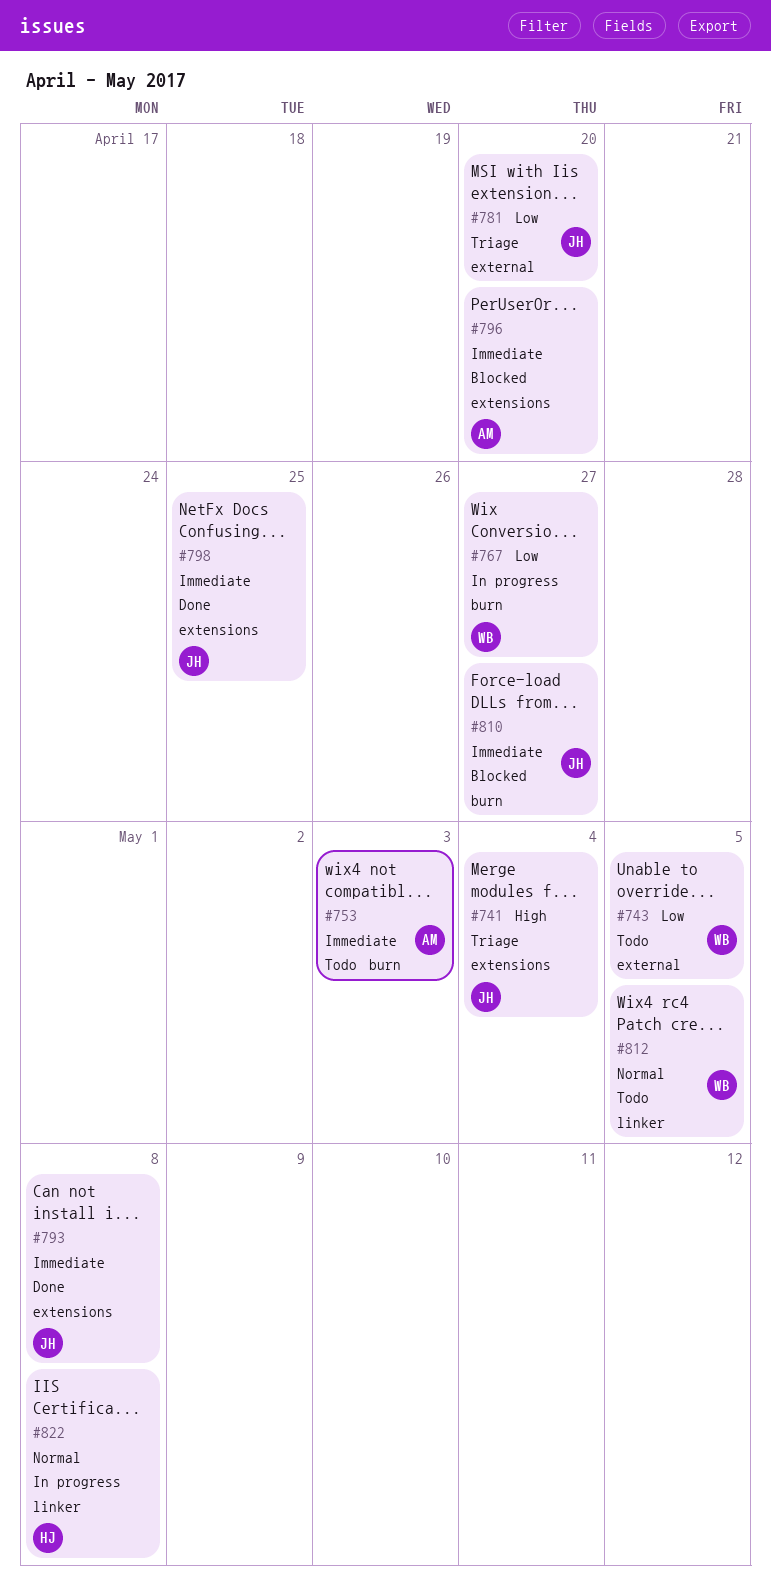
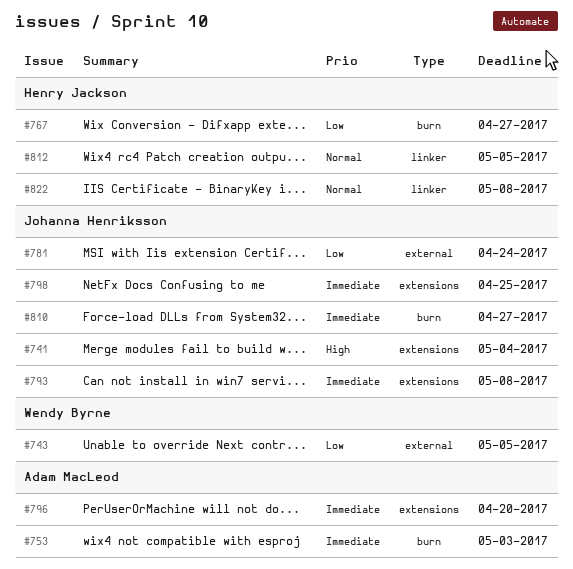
#767, owner: Wendy Byrne -> Henry Jackson
#781, due: Apr 20 -> Apr 24
#812, owner: Wendy Byrne -> Henry Jackson

